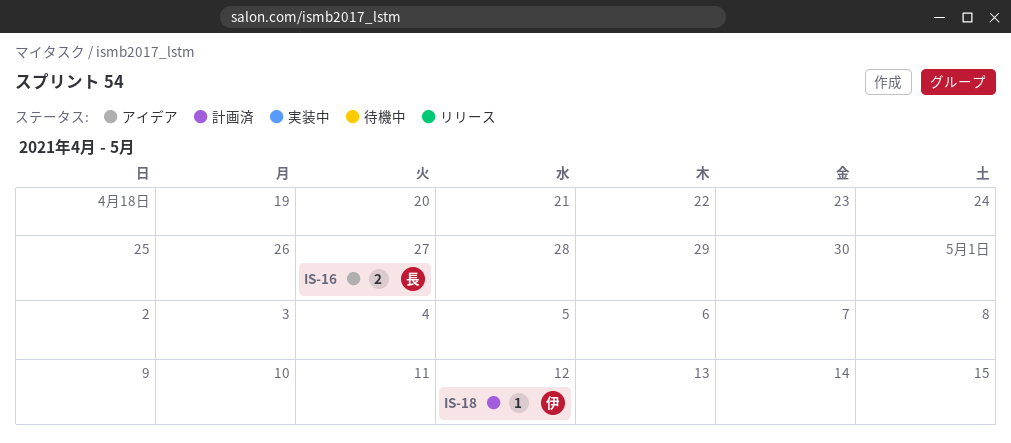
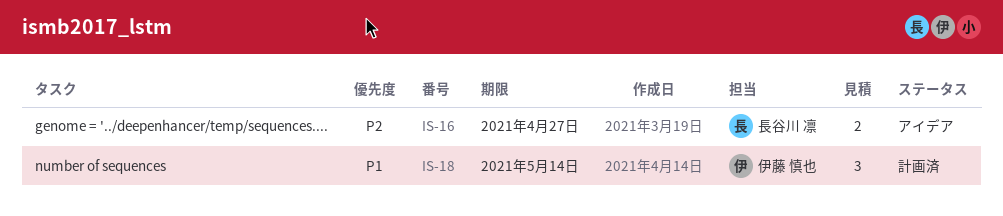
IS-18, estimate: 1 -> 3
IS-18, due: May 12 -> May 14

